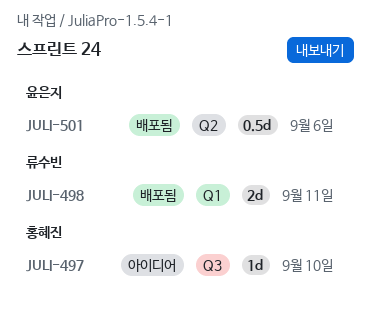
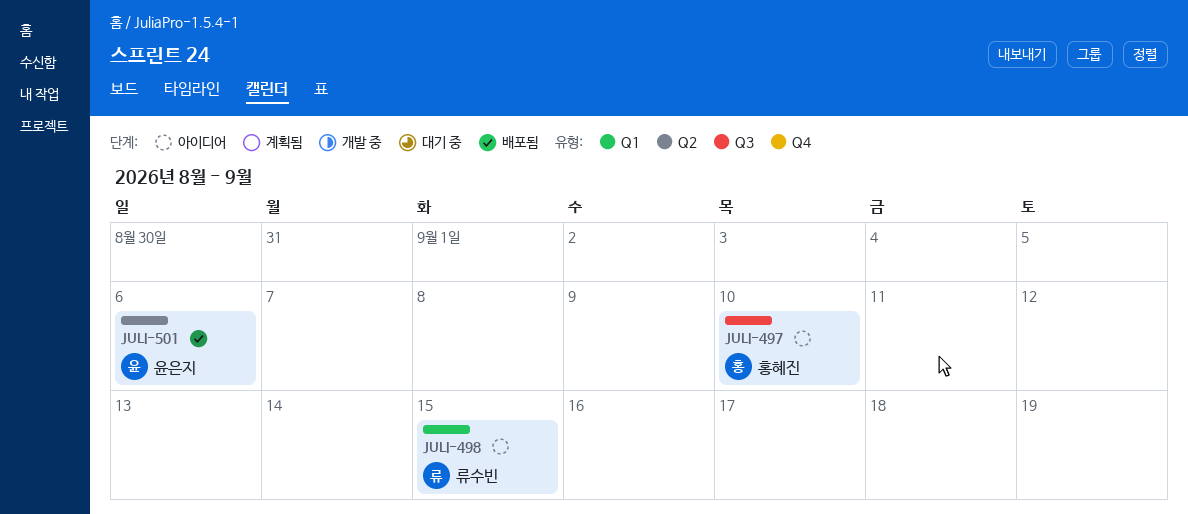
JULI-498, status: 배포됨 -> 아이디어
JULI-498, due: Sep 11 -> Sep 15

